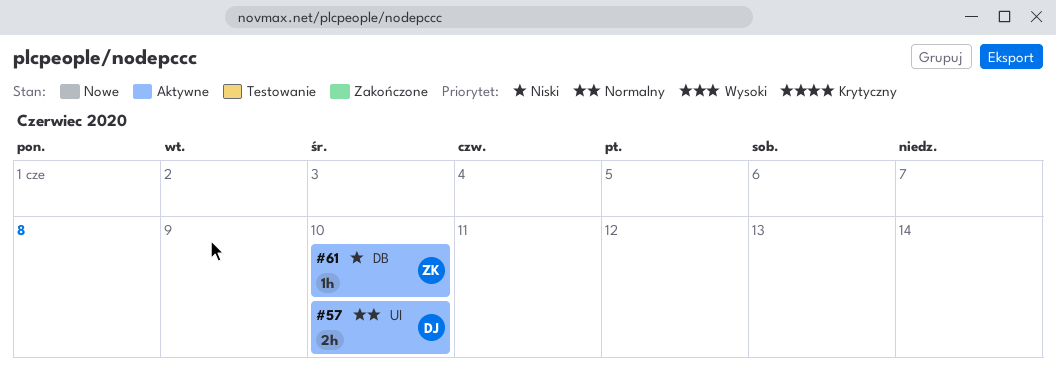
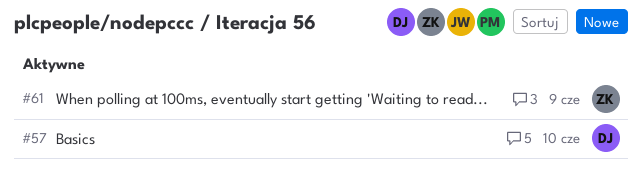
#61, due: Jun 10 -> Jun 9

